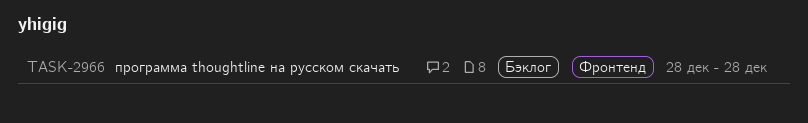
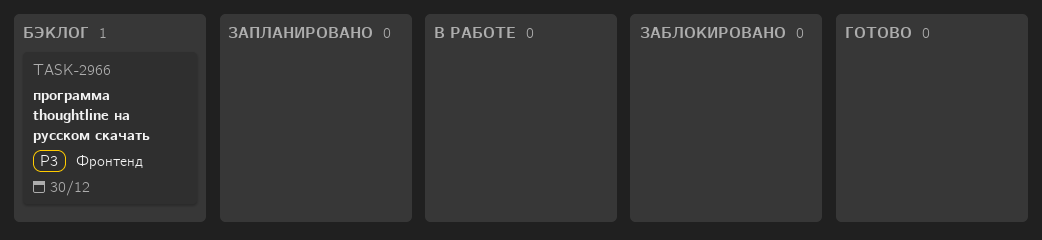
TASK-2966, due: Dec 28 -> Dec 30

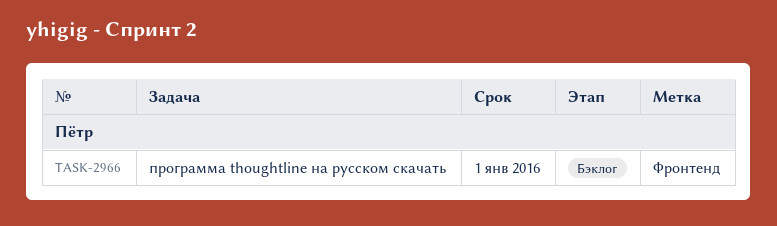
TASK-2966, due: Dec 30 -> Jan 1

